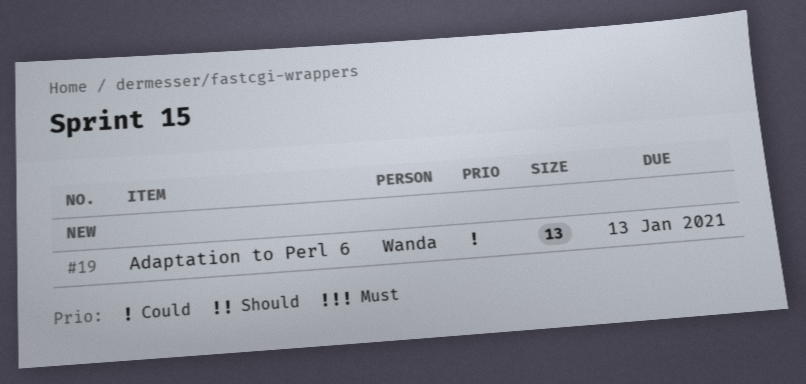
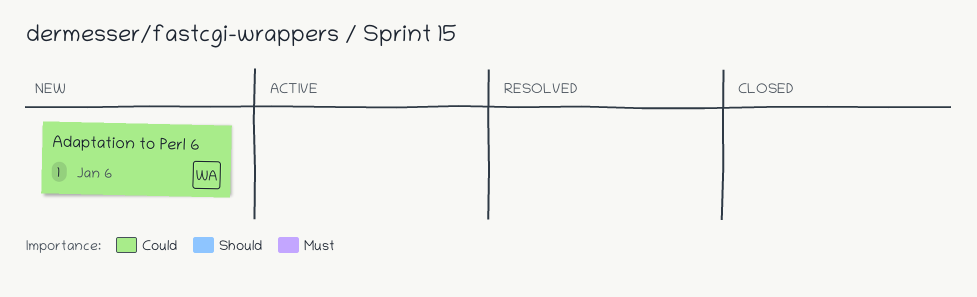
Adaptation to Perl 6, estimate: 13 -> 1
Adaptation to Perl 6, due: Jan 13 -> Jan 6

